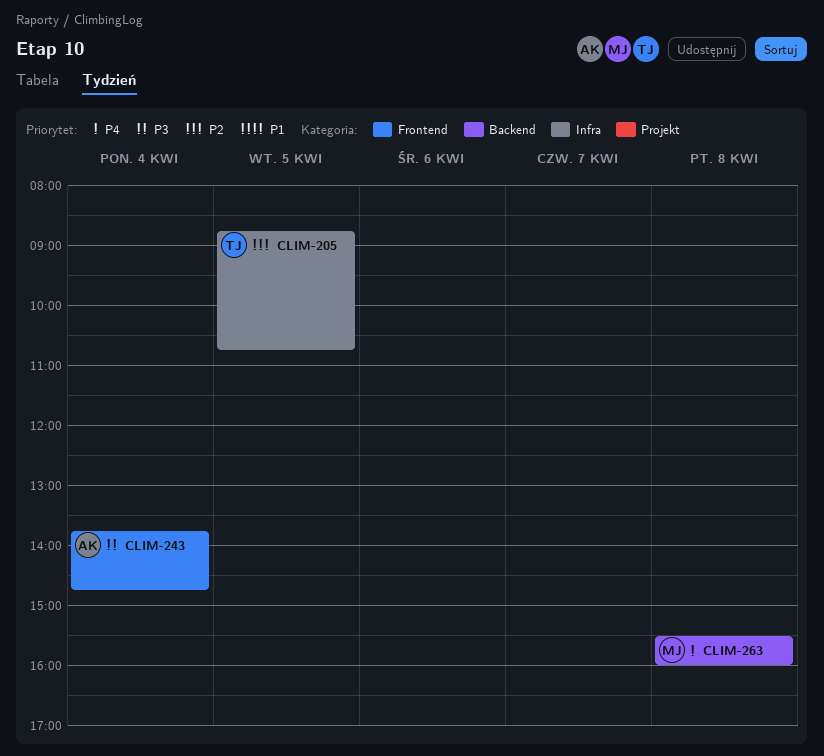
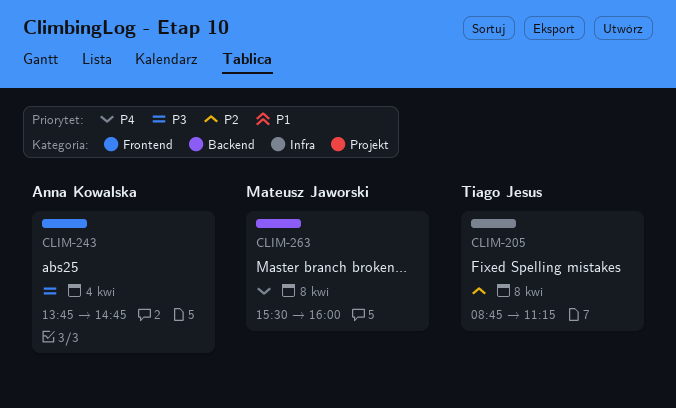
CLIM-205, day: Apr 5 -> Apr 8
CLIM-205, ends: 10:45 -> 11:15

